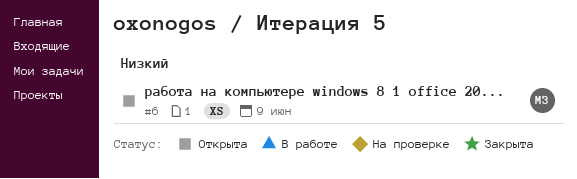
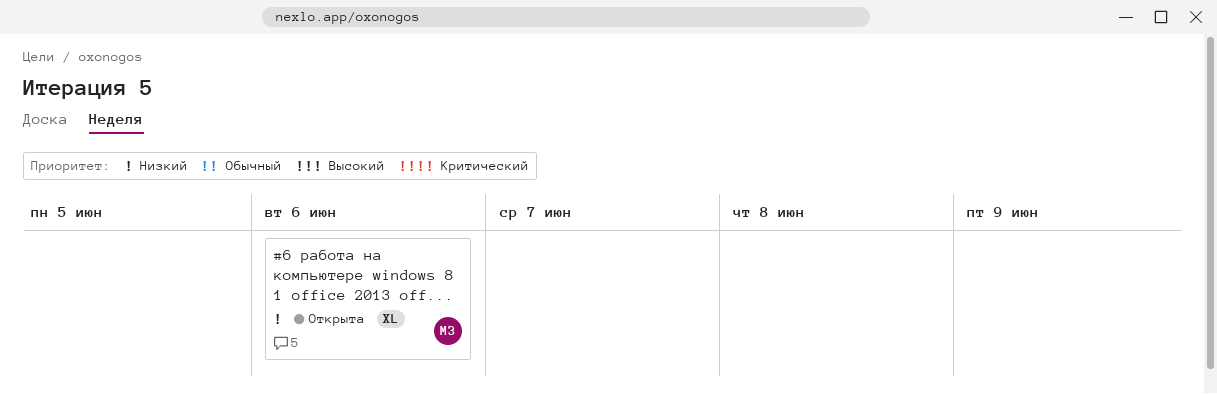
#6, estimate: XS -> XL
#6, due: Jun 9 -> Jun 6

